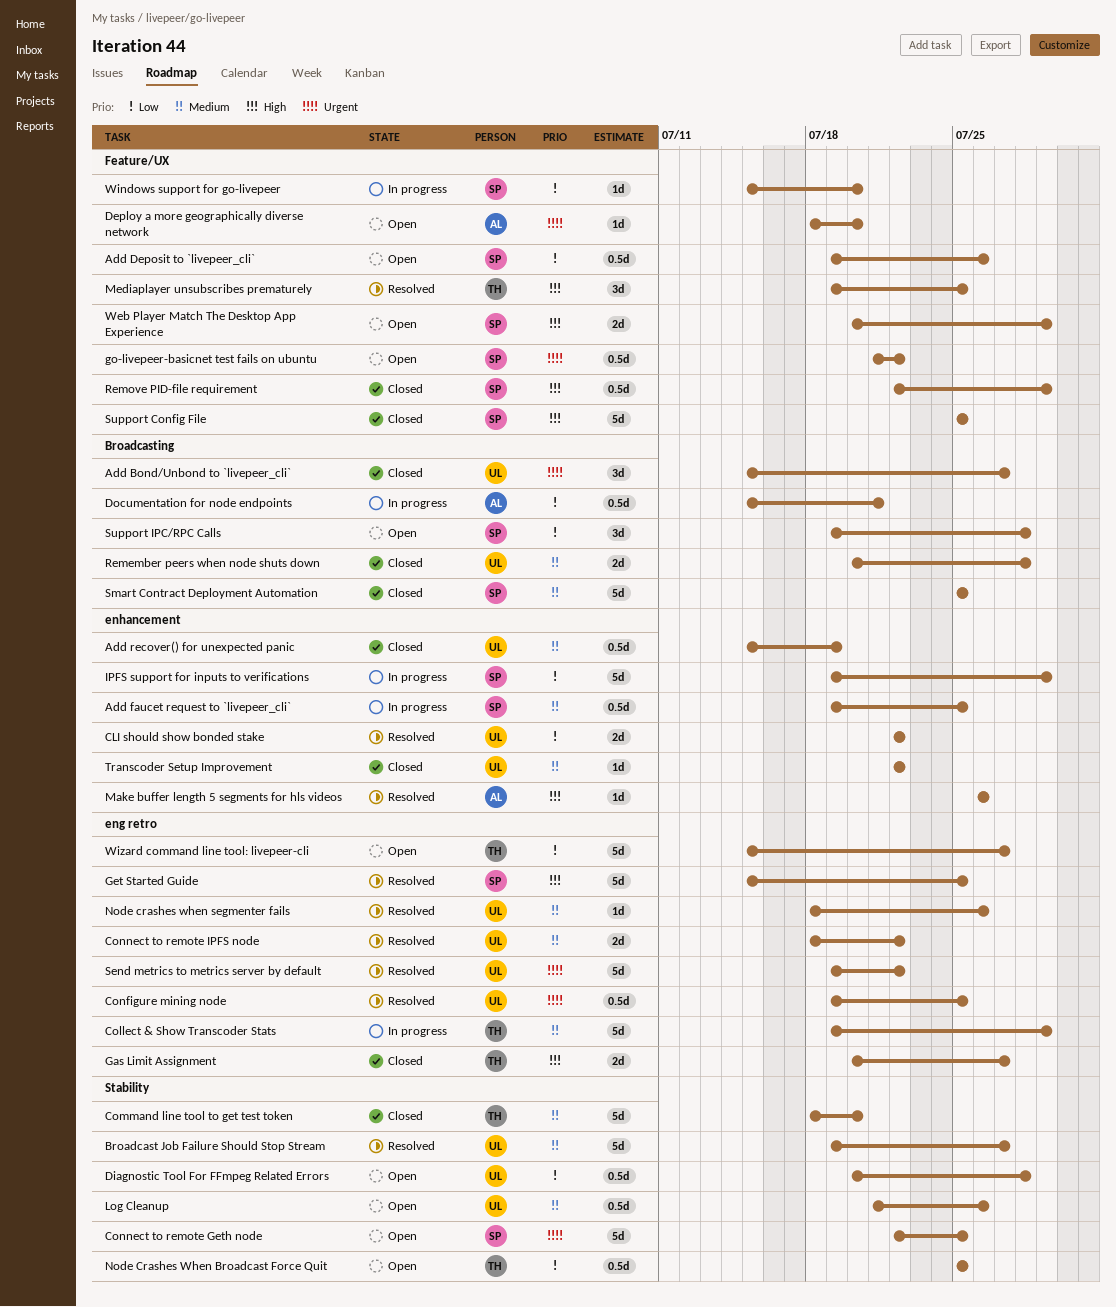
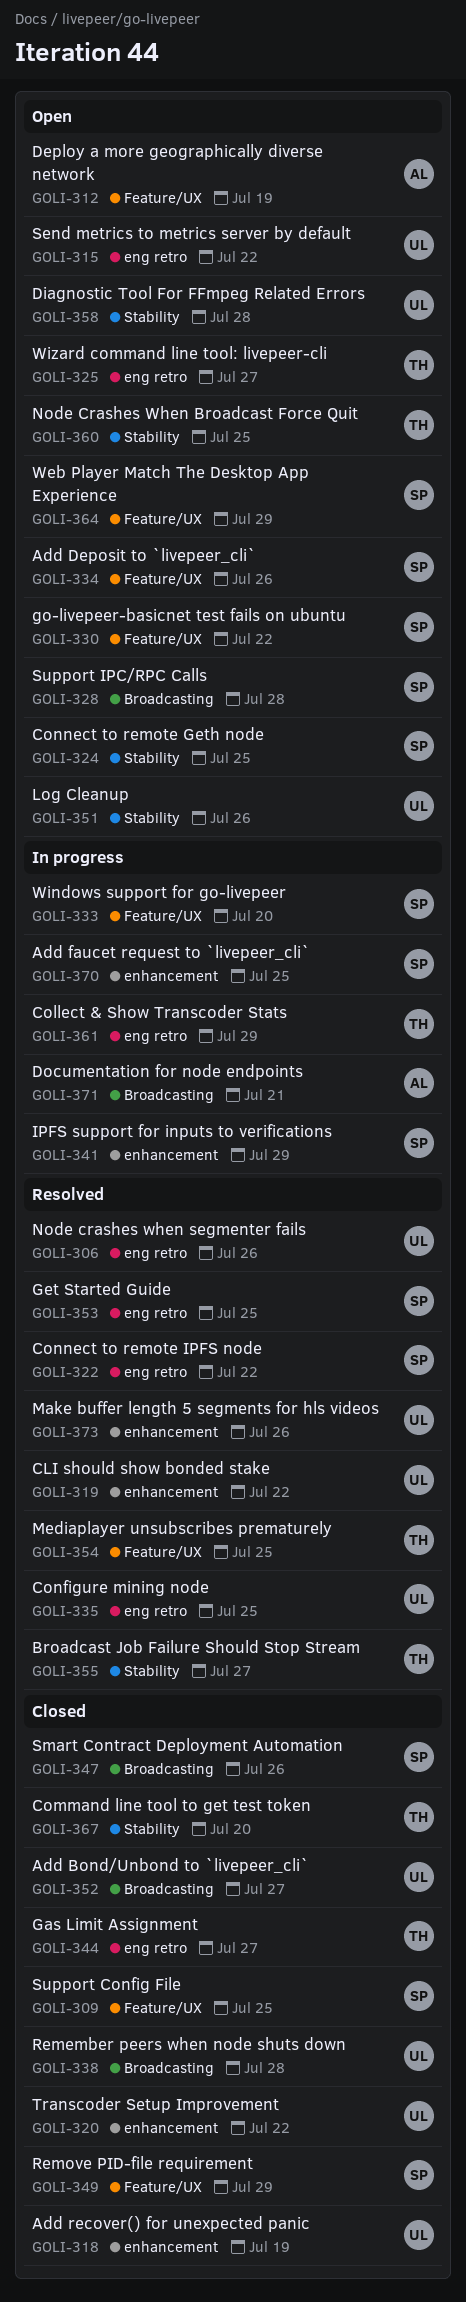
Broadcast Job Failure Should Stop Stream, owner: UL -> TH
Connect to remote IPFS node, owner: UL -> SP
Deploy a more geographically diverse network, due: Jul 20 -> Jul 19
Make buffer length 5 segments for hls videos, owner: AL -> UL
Send metrics to metrics server by default, status: Resolved -> Open
Smart Contract Deployment Automation, due: Jul 25 -> Jul 26

